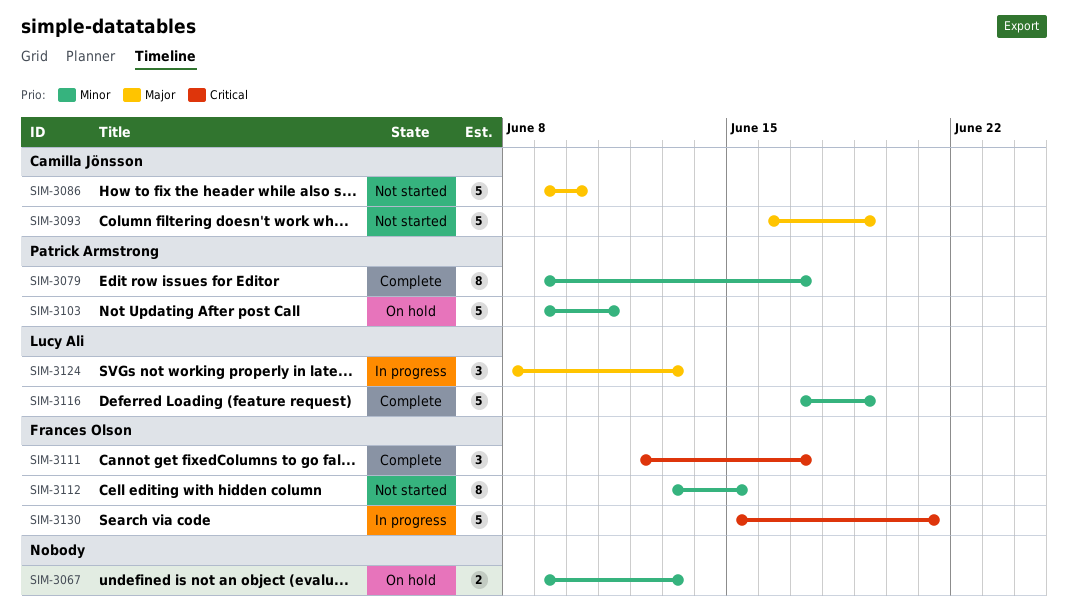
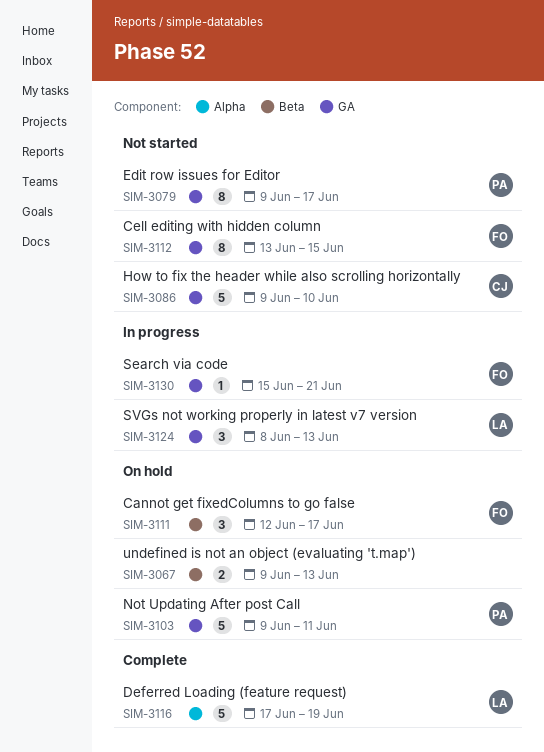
SIM-3079, status: Complete -> Not started
SIM-3093: present -> none
SIM-3111, status: Complete -> On hold
SIM-3130, estimate: 5 -> 1

